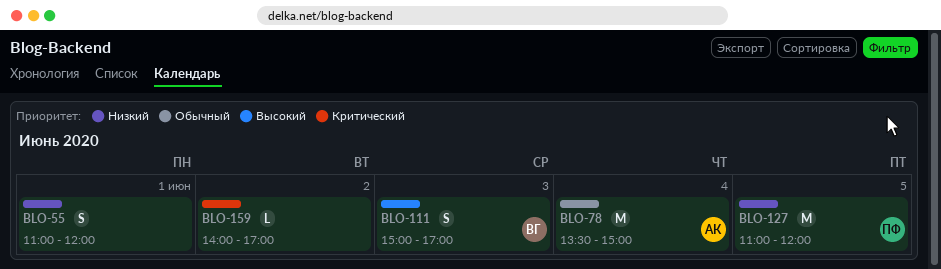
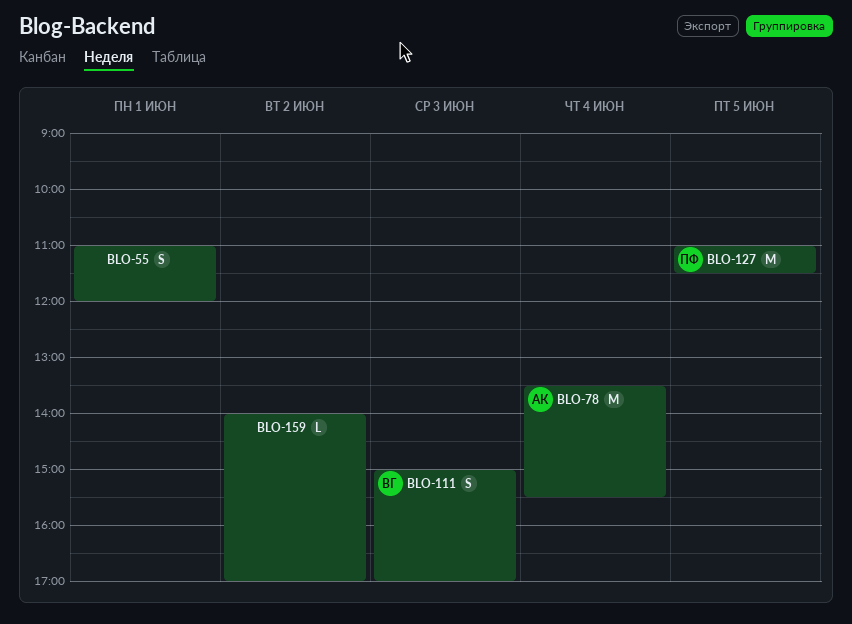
BLO-78, ends: 15:00 -> 15:30
BLO-127, ends: 12:00 -> 11:30

